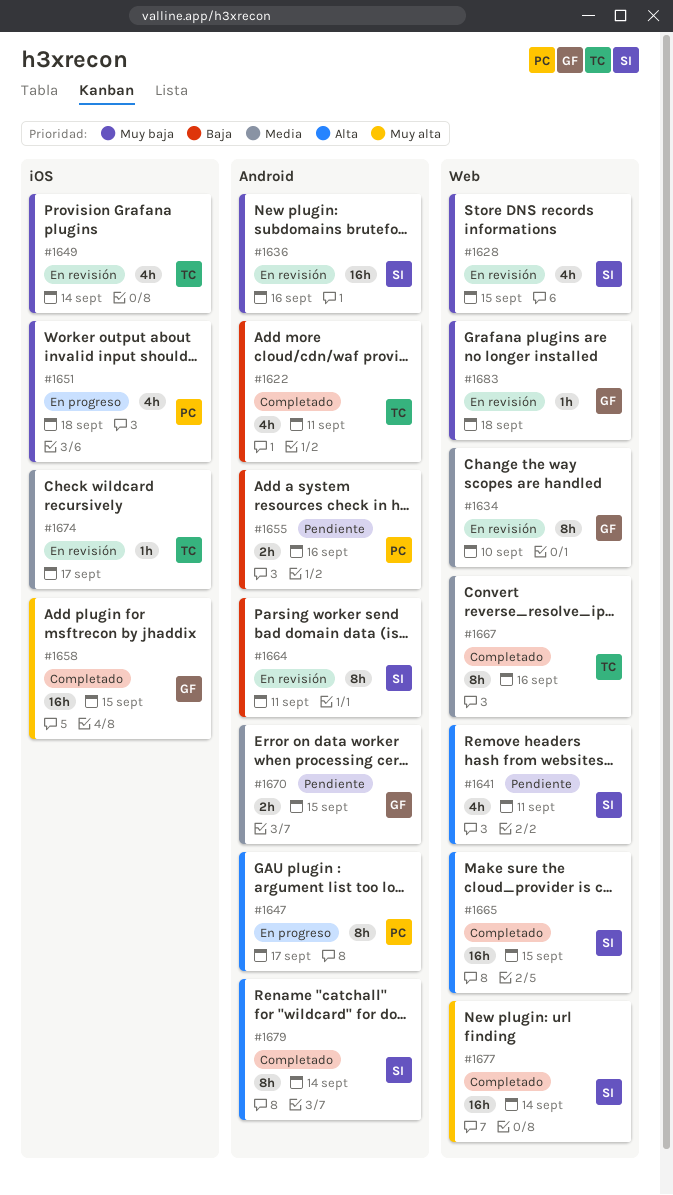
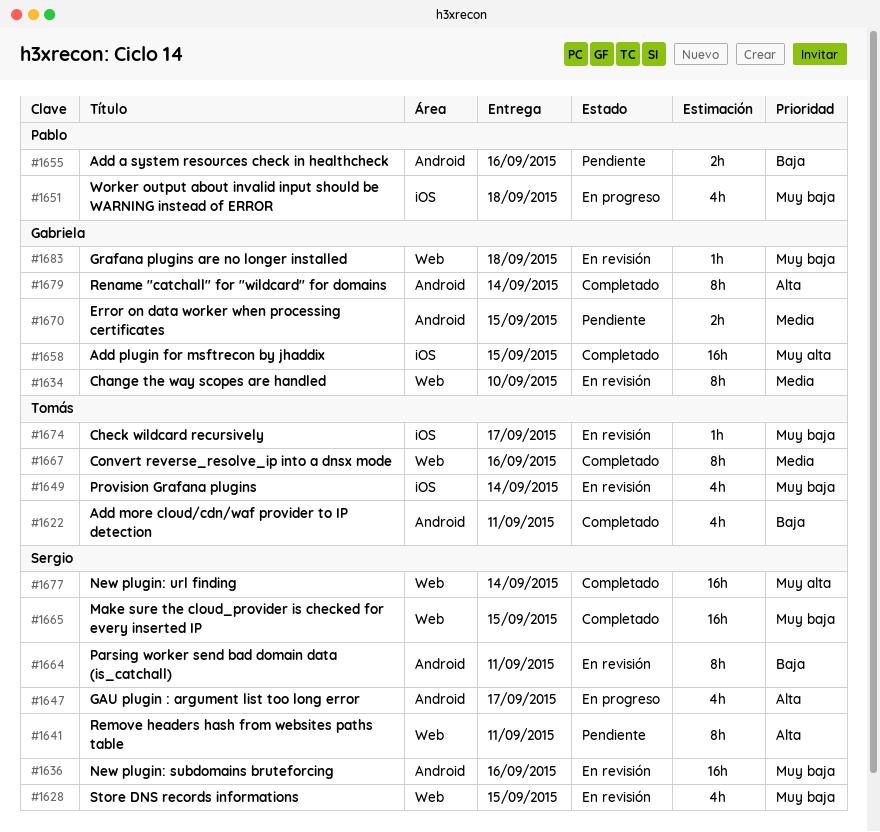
#1641, estimate: 4h -> 8h
#1647, owner: Pablo -> Sergio
#1647, estimate: 8h -> 4h
#1665, priority: Alta -> Muy baja
#1674, priority: Media -> Muy baja
#1679, owner: Sergio -> Gabriela

